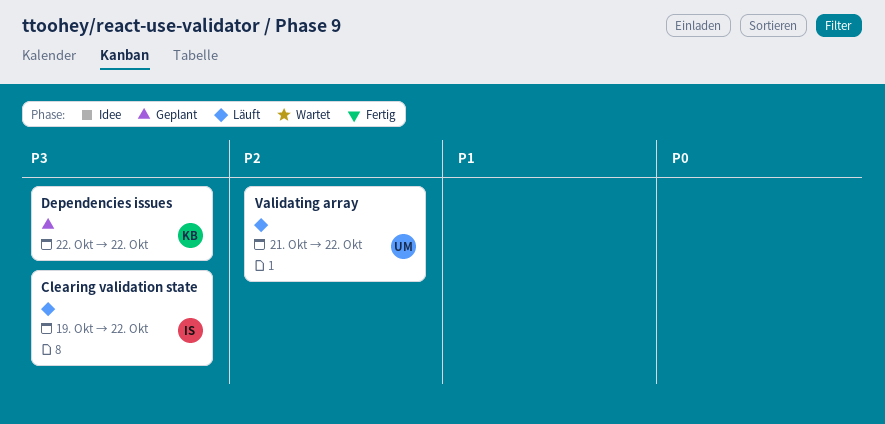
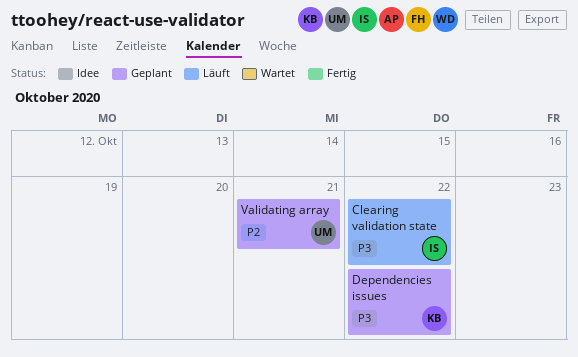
Validating array, status: Läuft -> Geplant
Validating array, due: Oct 22 -> Oct 21

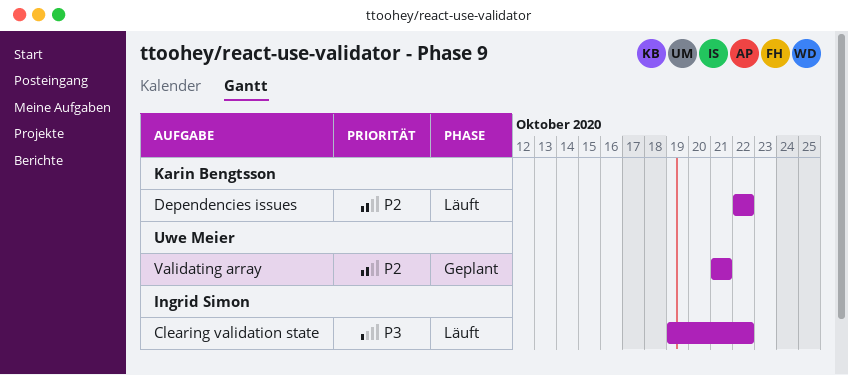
Dependencies issues, status: Geplant -> Läuft
Dependencies issues, priority: P3 -> P2

